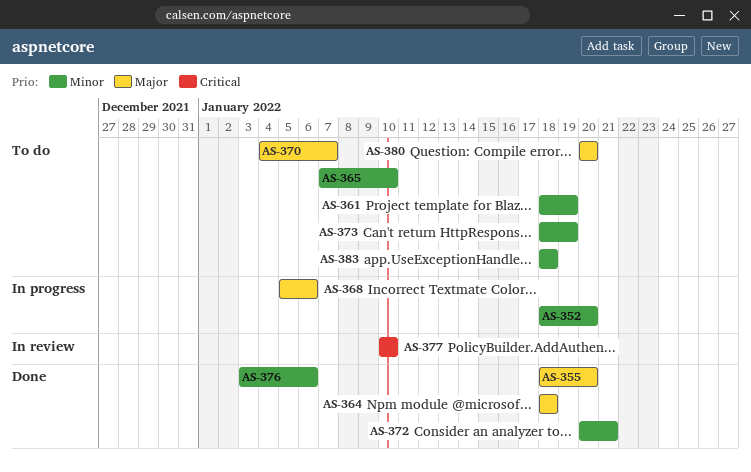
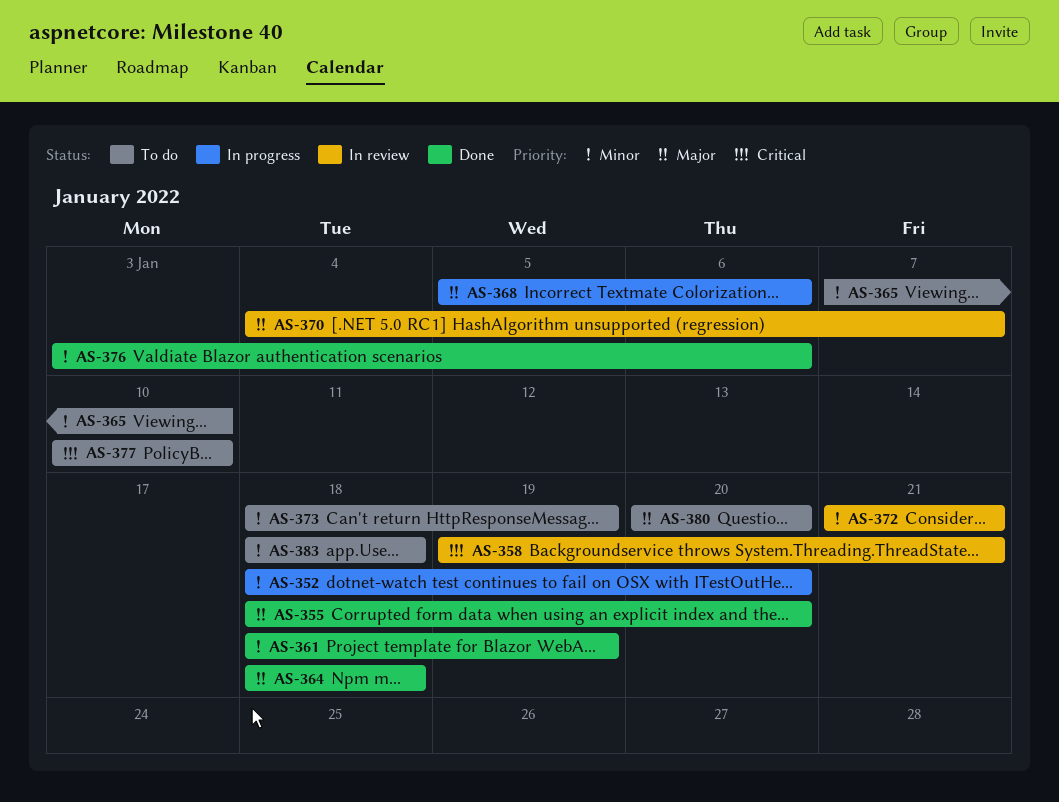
AS-358: none -> present
AS-361, status: To do -> Done
AS-370, status: To do -> In review
AS-372, status: Done -> In review
AS-372, start: Jan 20 -> Jan 21
AS-377, status: In review -> To do

